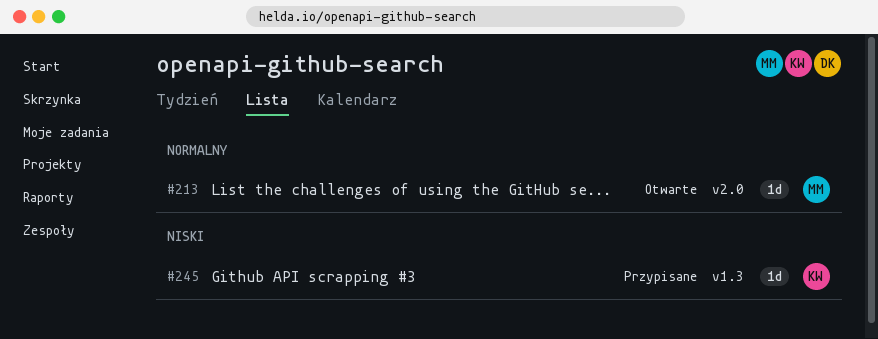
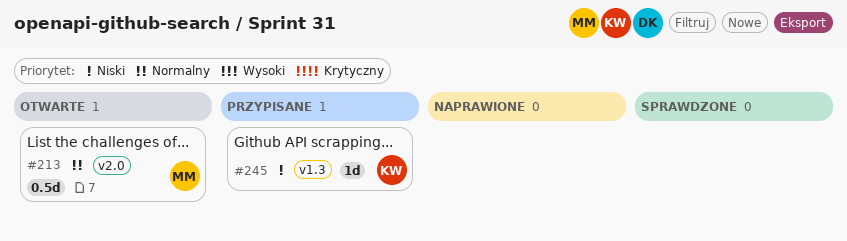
#213, estimate: 1d -> 0.5d

